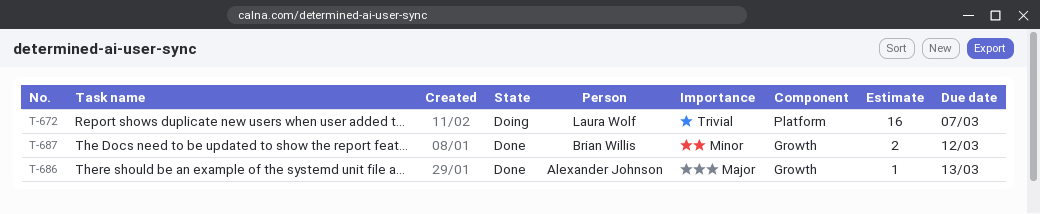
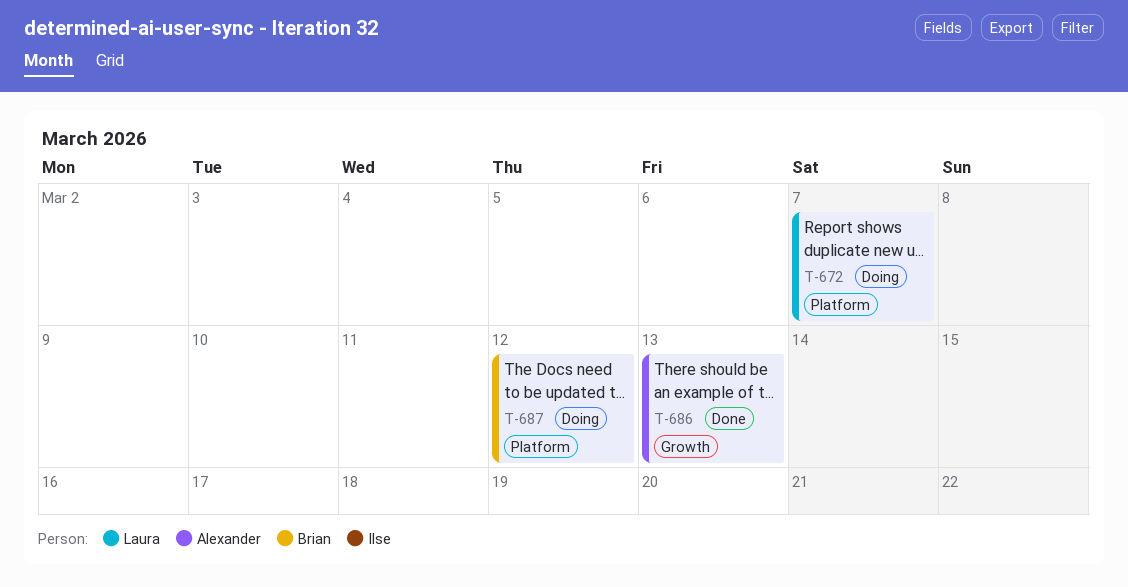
T-687, status: Done -> Doing
T-687, label: Growth -> Platform

